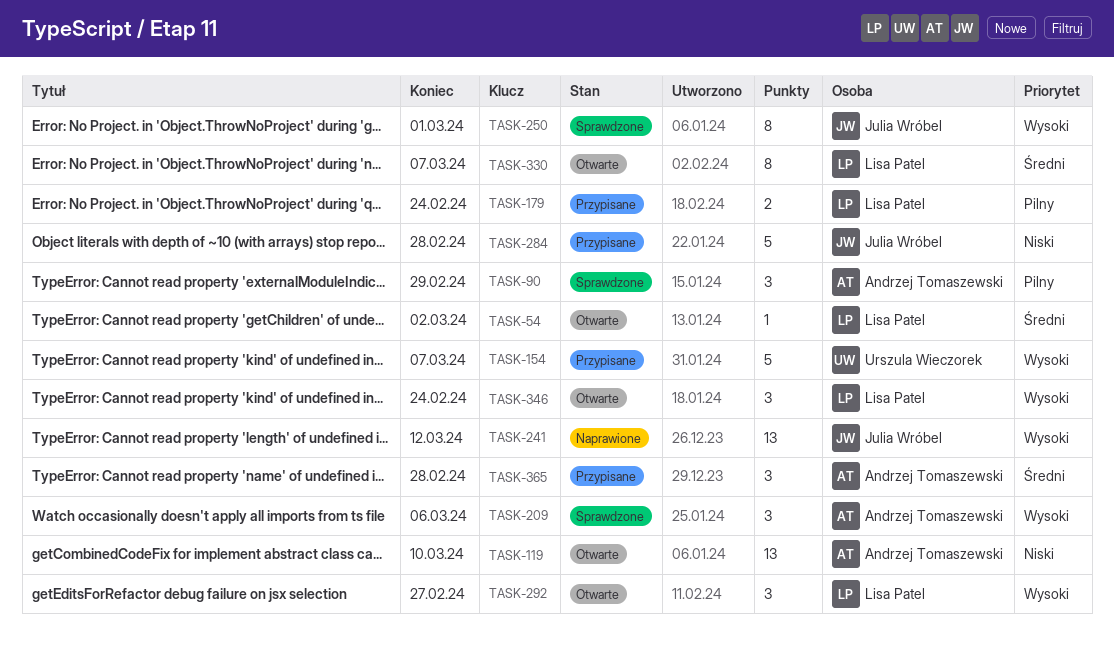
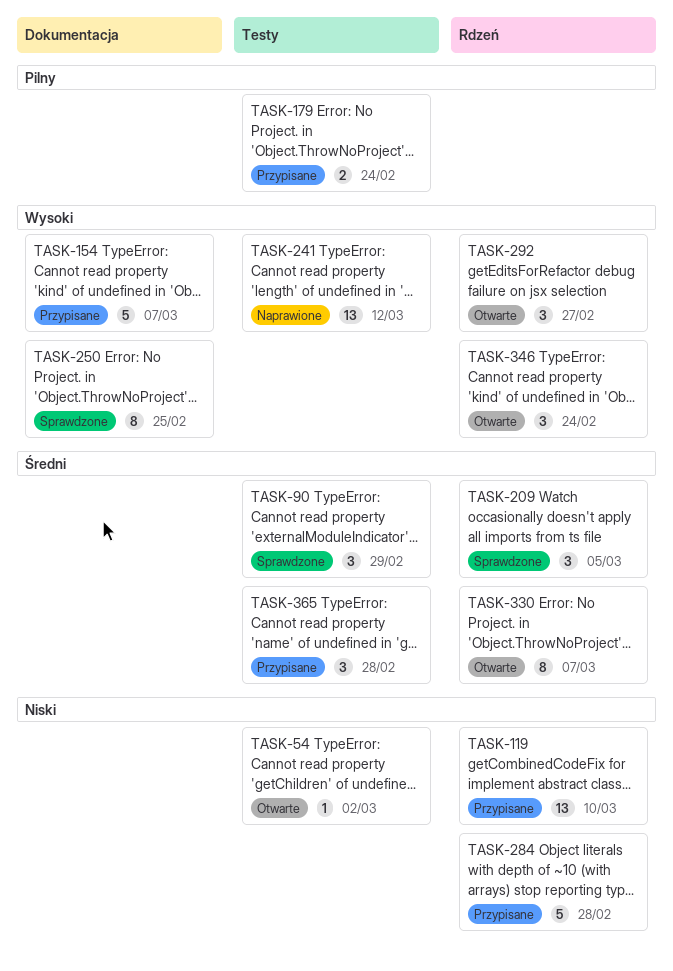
TASK-54, priority: Średni -> Niski
TASK-90, priority: Pilny -> Średni
TASK-119, status: Otwarte -> Przypisane
TASK-209, priority: Wysoki -> Średni
TASK-209, due: Mar 6 -> Mar 5
TASK-250, due: Mar 1 -> Feb 25

